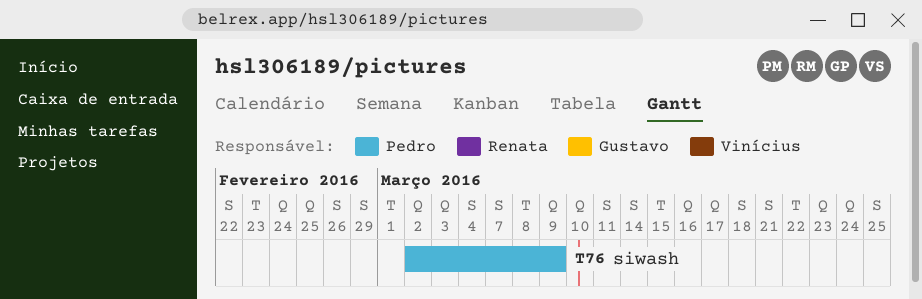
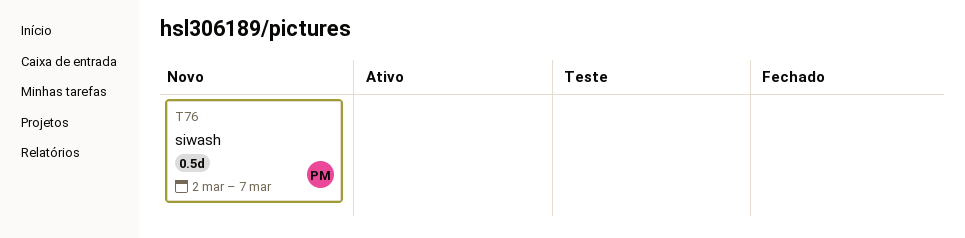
T76, due: Mar 9 -> Mar 7

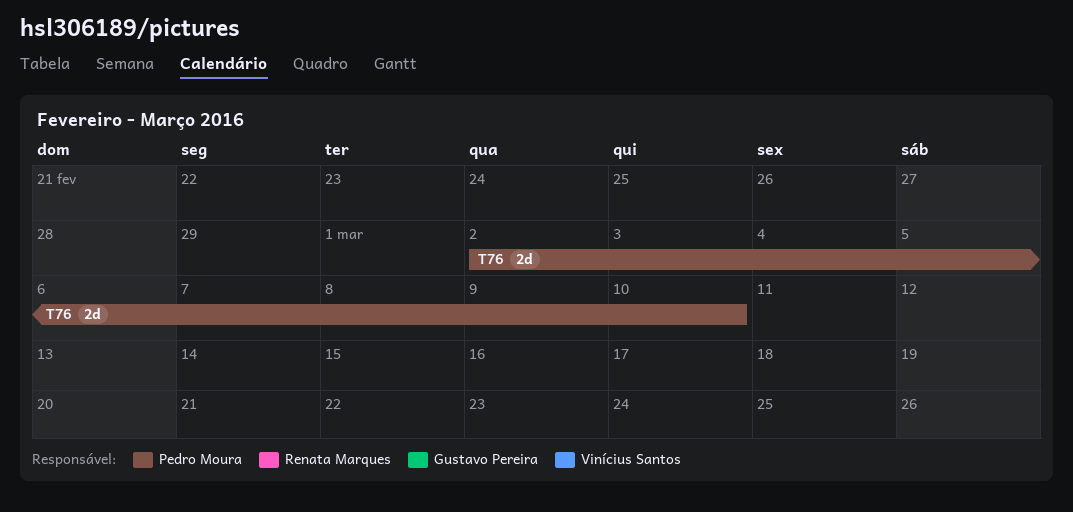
T76, estimate: 0.5d -> 2d
T76, due: Mar 7 -> Mar 10

